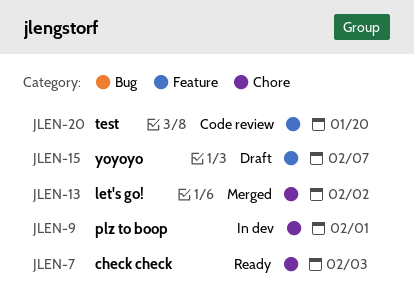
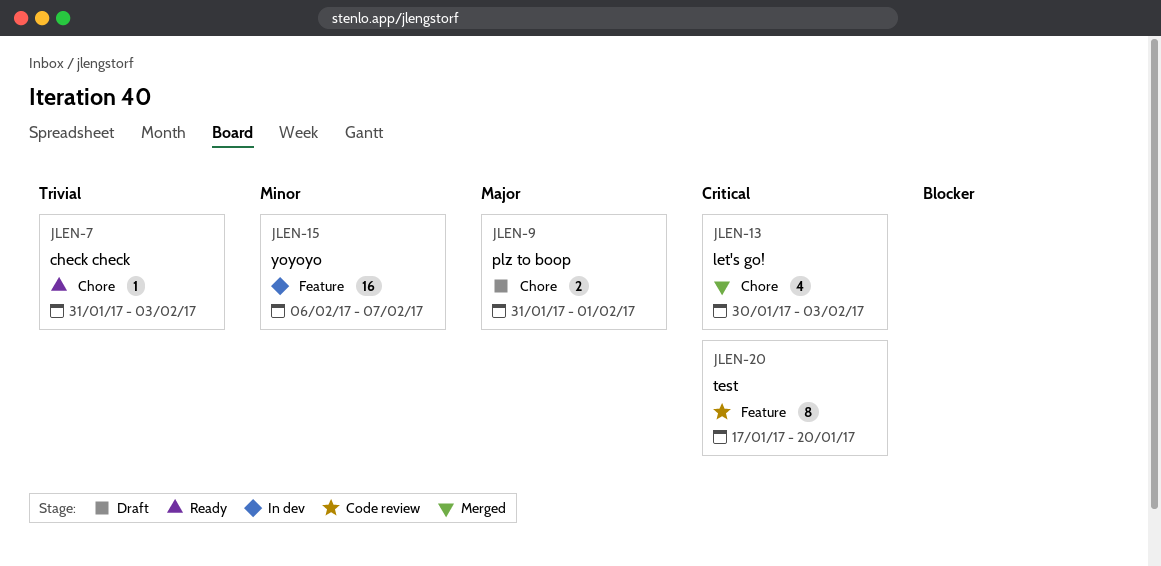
JLEN-9, status: In dev -> Draft
JLEN-13, due: Feb 2 -> Feb 3
JLEN-15, status: Draft -> In dev

